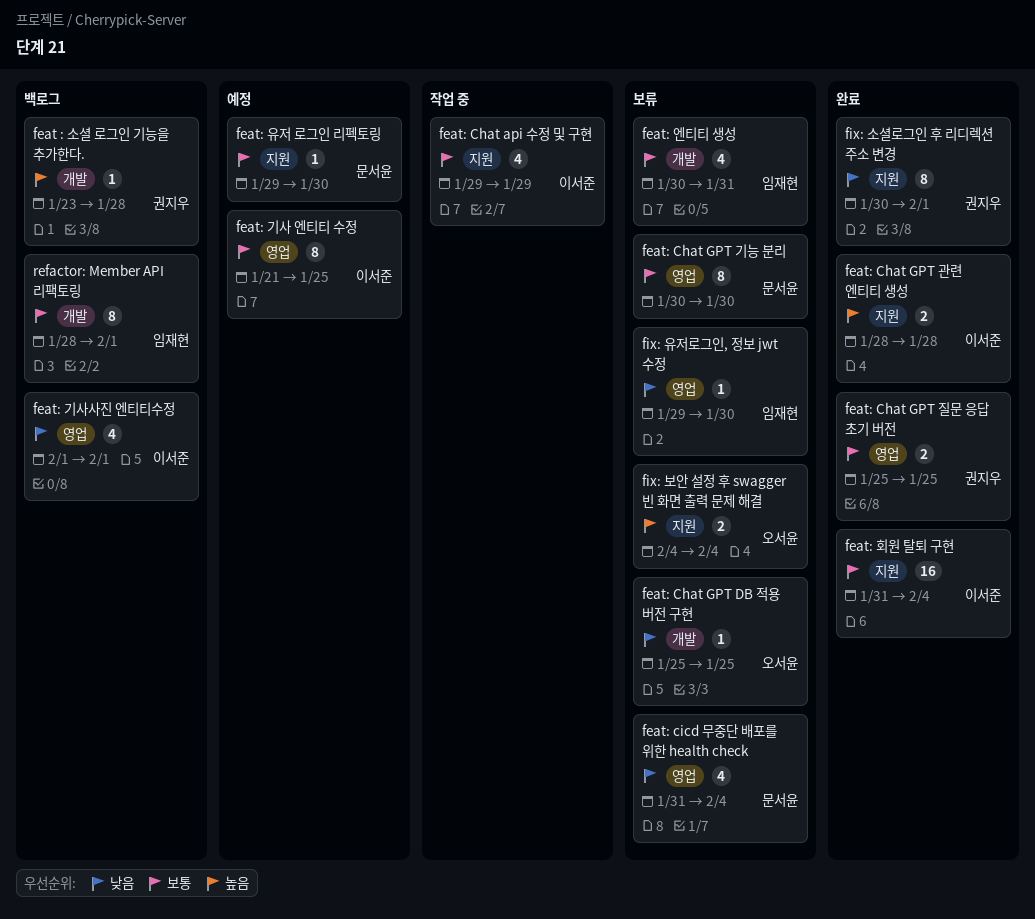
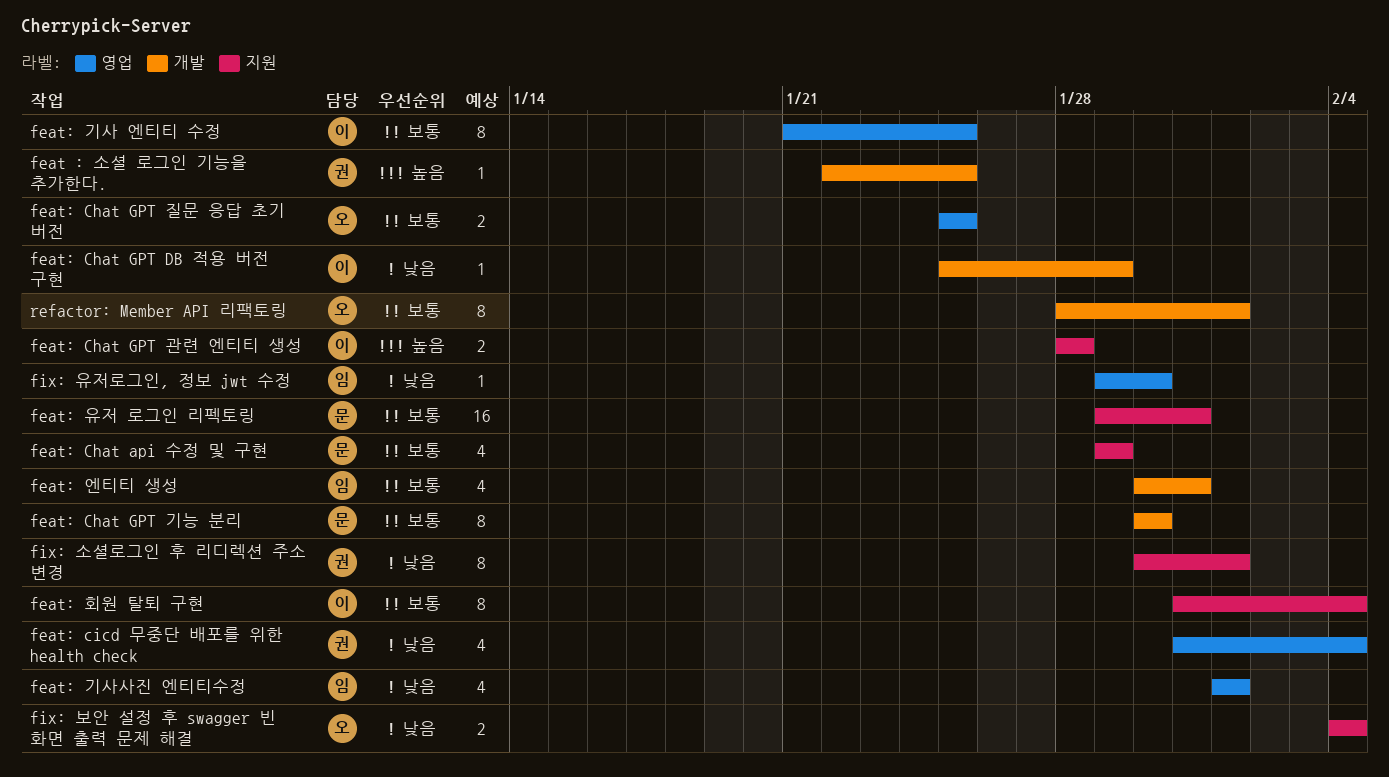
feat : 소셜 로그인 기능을 추가한다., start: Jan 23 -> Jan 22
feat : 소셜 로그인 기능을 추가한다., due: Jan 28 -> Jan 25
feat: Chat api 수정 및 구현, owner: 이서준 -> 문서윤
feat: Chat GPT DB 적용 버전 구현, owner: 오서윤 -> 이서준
feat: Chat GPT DB 적용 버전 구현, due: Jan 25 -> Jan 29
feat: Chat GPT 기능 분리, label: 영업 -> 개발
feat: Chat GPT 질문 응답 초기 버전, owner: 권지우 -> 오서윤
feat: cicd 무중단 배포를 위한 health check, owner: 문서윤 -> 권지우
feat: 기사사진 엔티티수정, owner: 이서준 -> 임재현
feat: 유저 로그인 리펙토링, estimate: 1 -> 16
feat: 유저 로그인 리펙토링, due: Jan 30 -> Jan 31
feat: 회원 탈퇴 구현, estimate: 16 -> 8
fix: 보안 설정 후 swagger 빈 화면 출력 문제 해결, priority: 높음 -> 낮음
refactor: Member API 리팩토링, owner: 임재현 -> 오서윤

